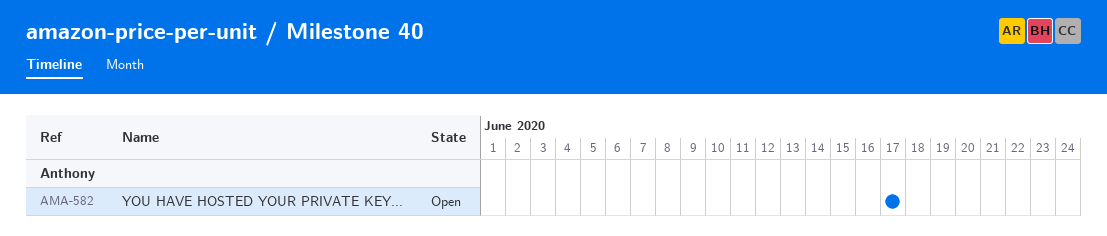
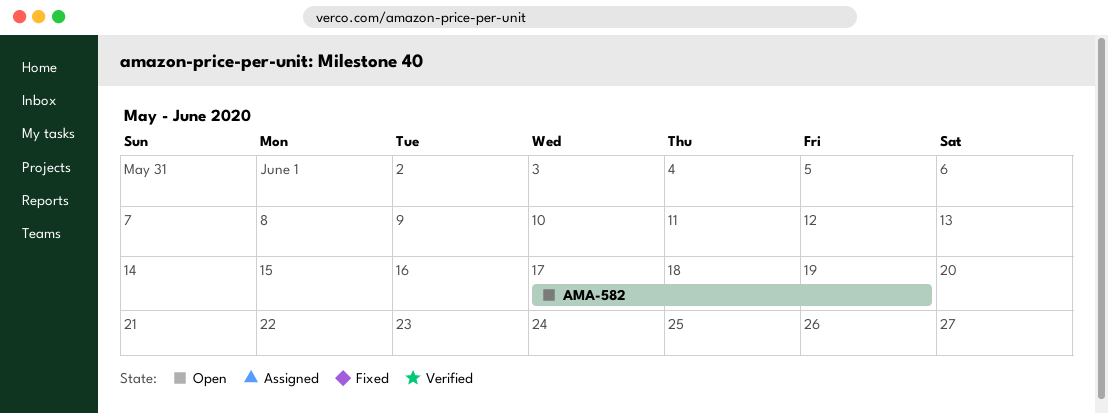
AMA-582, due: Jun 17 -> Jun 19

